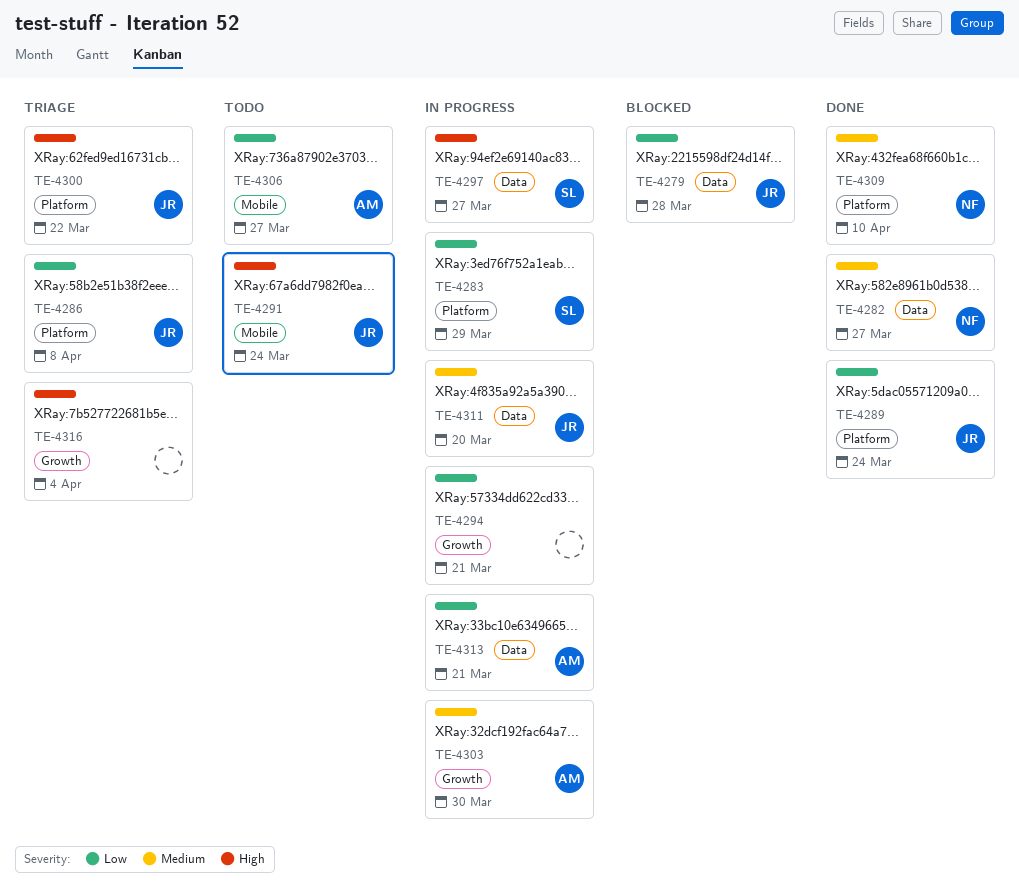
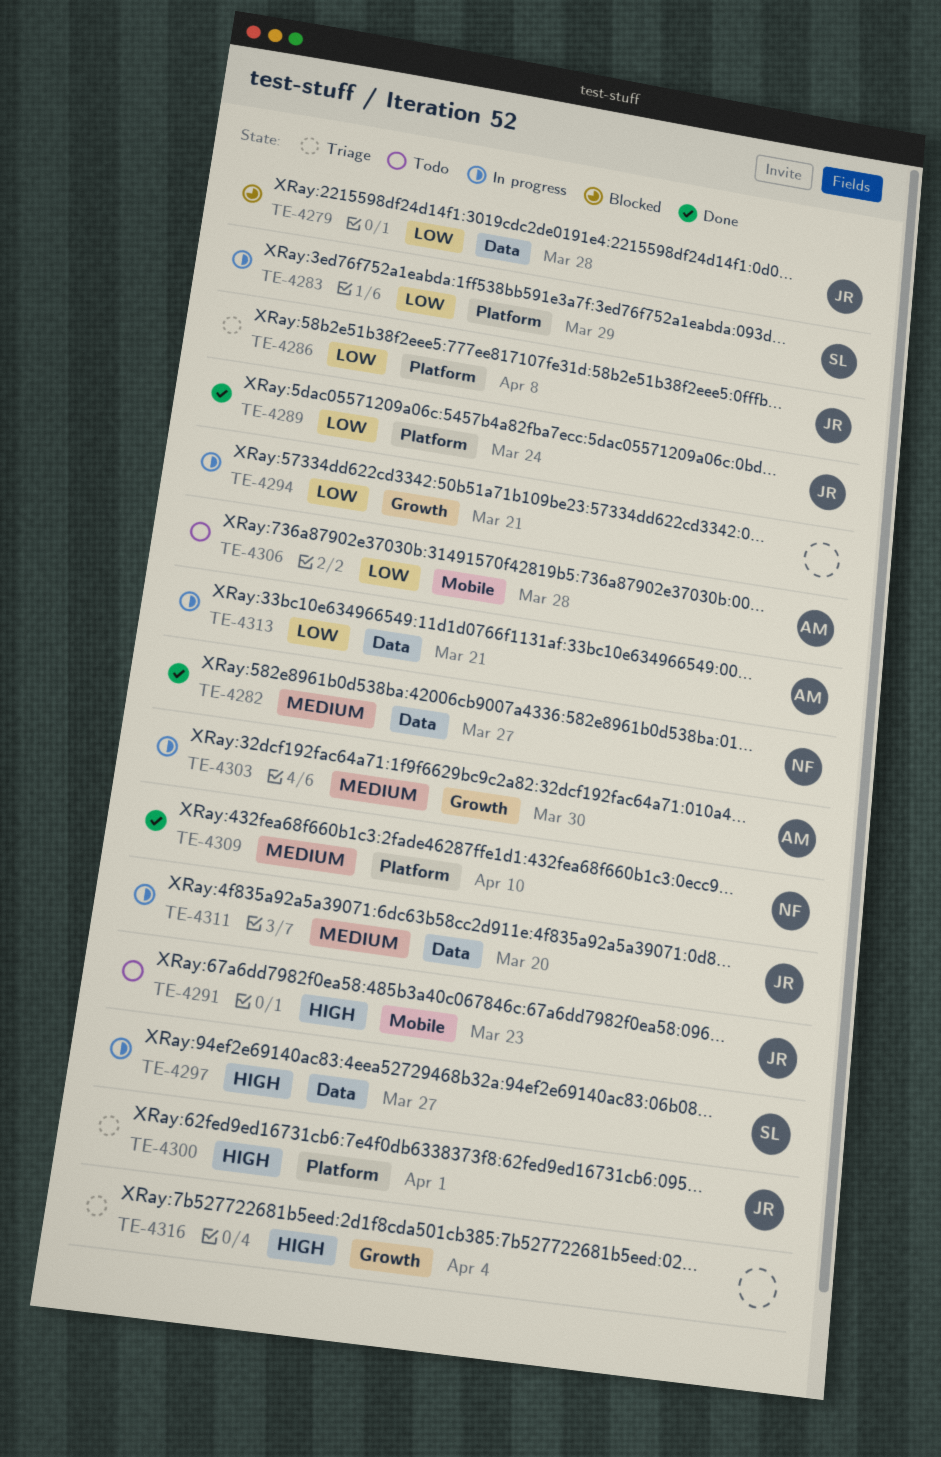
TE-4291, due: Mar 24 -> Mar 23
TE-4300, due: Mar 22 -> Apr 1
TE-4306, due: Mar 27 -> Mar 28

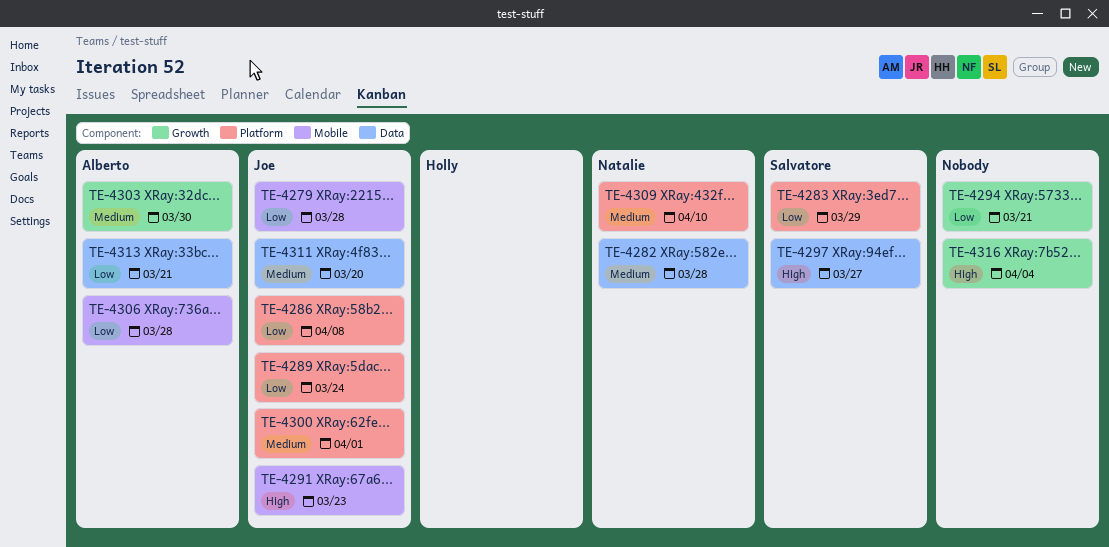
TE-4279, label: Data -> Mobile
TE-4282, due: Mar 27 -> Mar 28
TE-4300, priority: High -> Medium

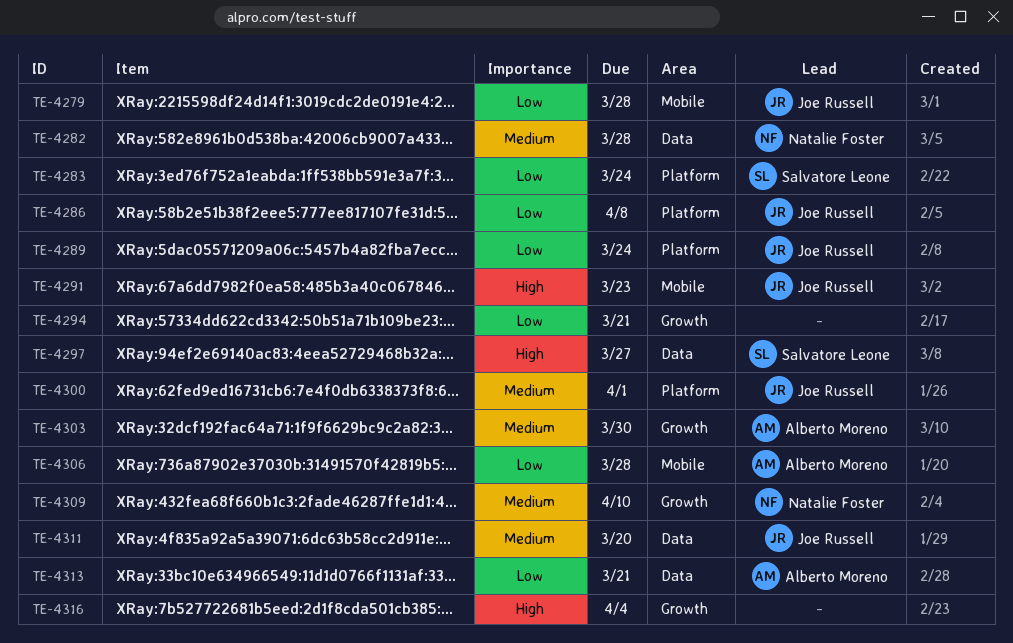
TE-4283, due: Mar 29 -> Mar 24
TE-4309, label: Platform -> Growth

